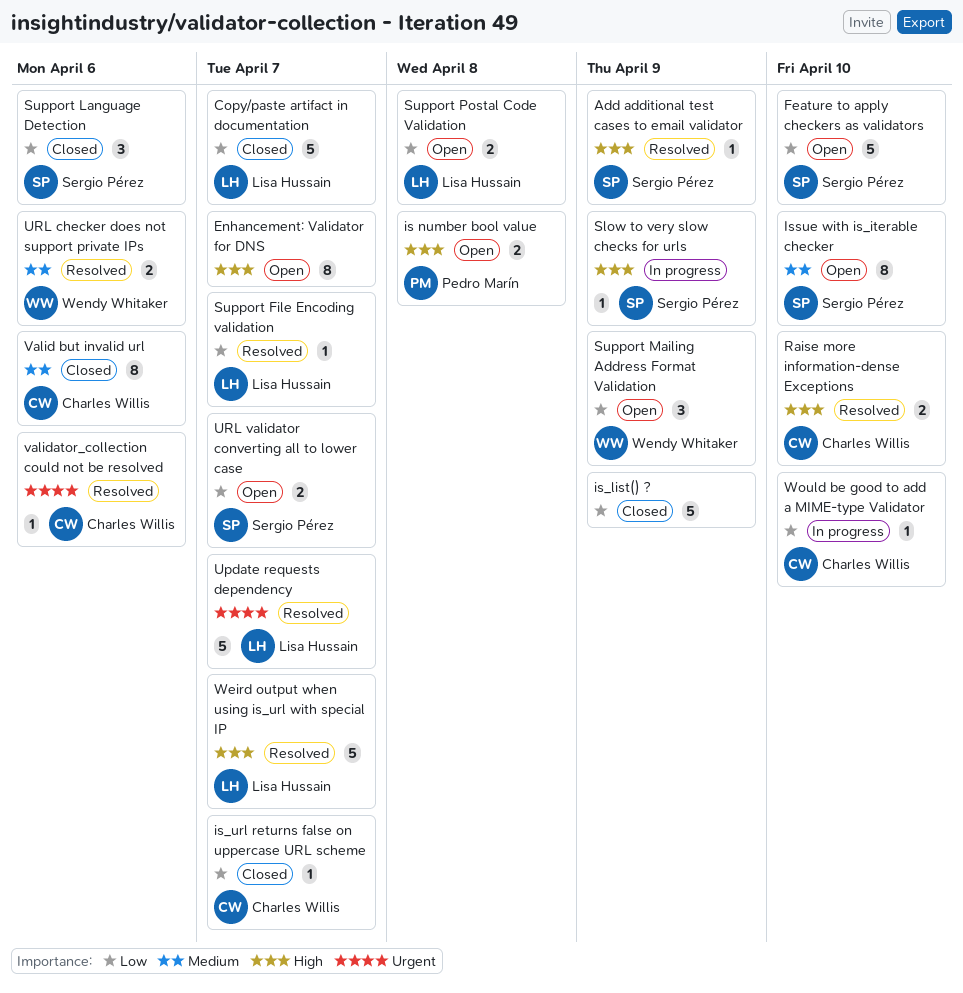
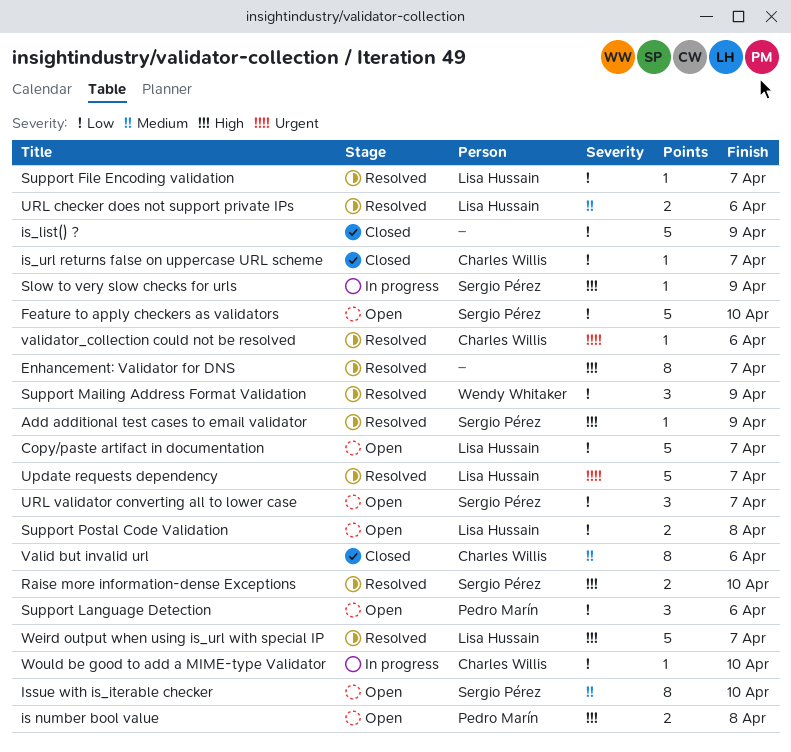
Copy/paste artifact in documentation, status: Closed -> Open
Enhancement: Validator for DNS, status: Open -> Resolved
Raise more information-dense Exceptions, owner: Charles Willis -> Sergio Pérez
Support Language Detection, status: Closed -> Open
Support Language Detection, owner: Sergio Pérez -> Pedro Marín
Support Mailing Address Format Validation, status: Open -> Resolved
URL checker does not support private IPs, owner: Wendy Whitaker -> Lisa Hussain
URL validator converting all to lower case, estimate: 2 -> 3

